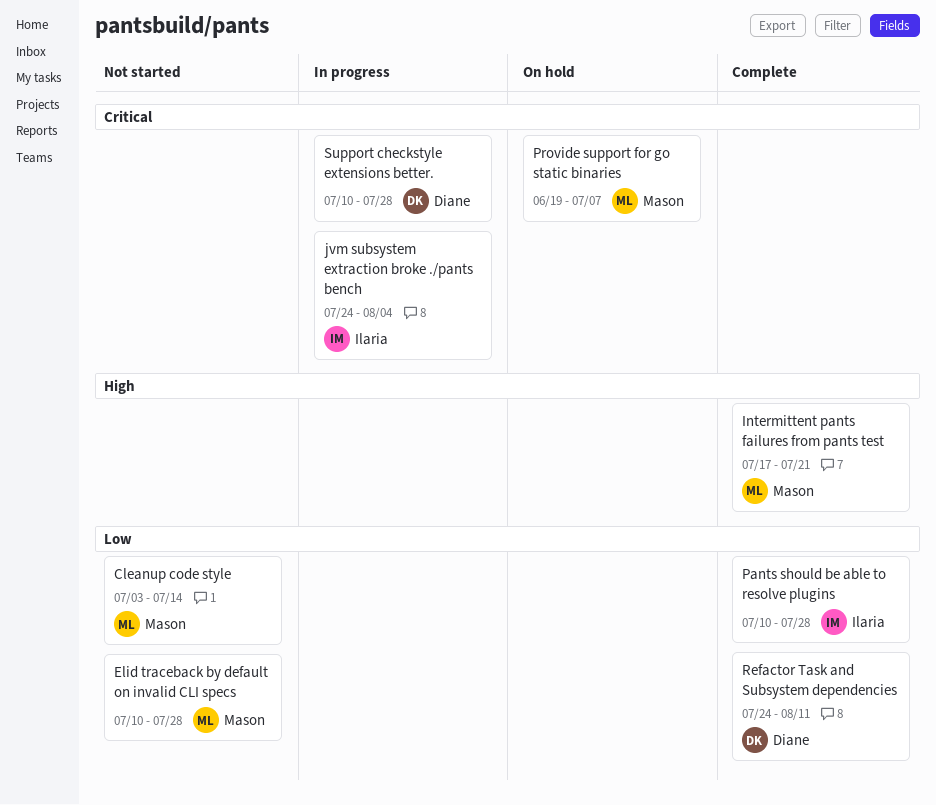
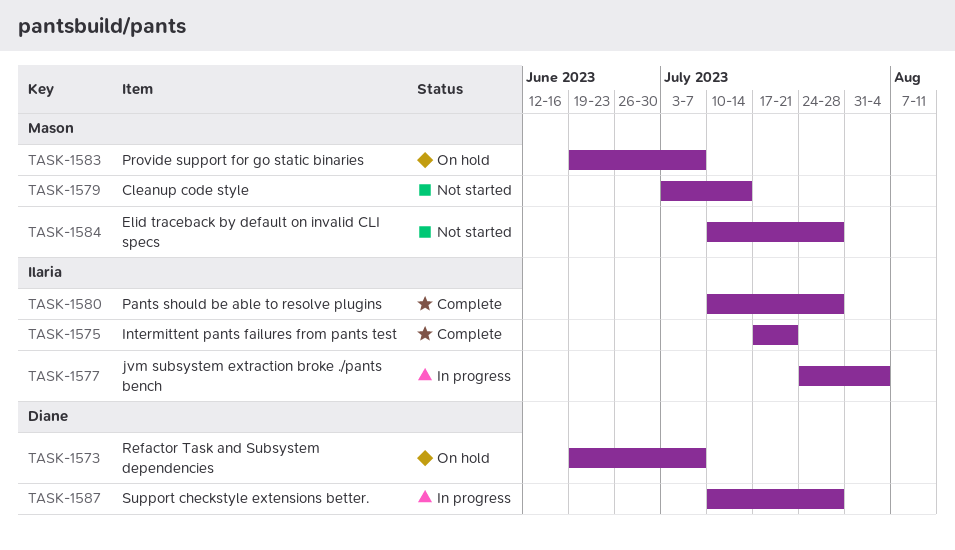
Intermittent pants failures from pants test, owner: Mason -> Ilaria
Refactor Task and Subsystem dependencies, status: Complete -> On hold
Refactor Task and Subsystem dependencies, start: Jul 24 -> Jun 19
Refactor Task and Subsystem dependencies, due: Aug 11 -> Jul 7

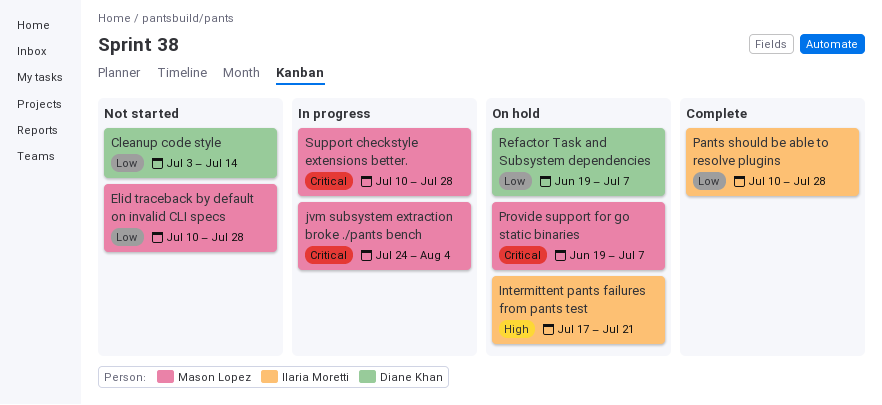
Cleanup code style, owner: Mason Lopez -> Diane Khan
Intermittent pants failures from pants test, status: Complete -> On hold
jvm subsystem extraction broke ./pants bench, owner: Ilaria Moretti -> Mason Lopez
Support checkstyle extensions better., owner: Diane Khan -> Mason Lopez

